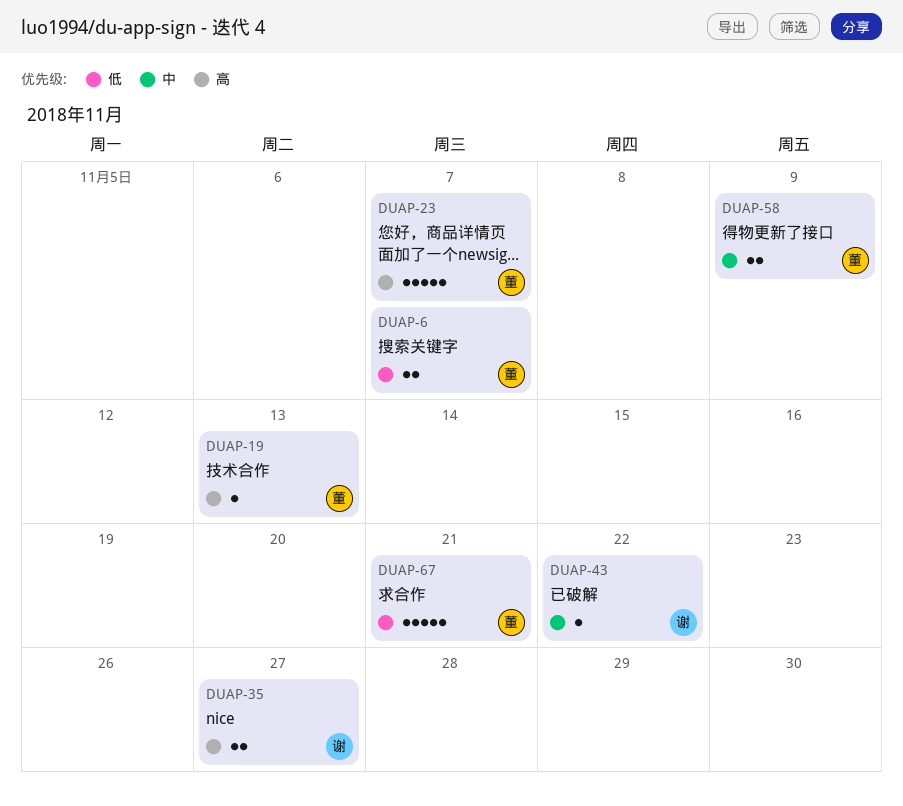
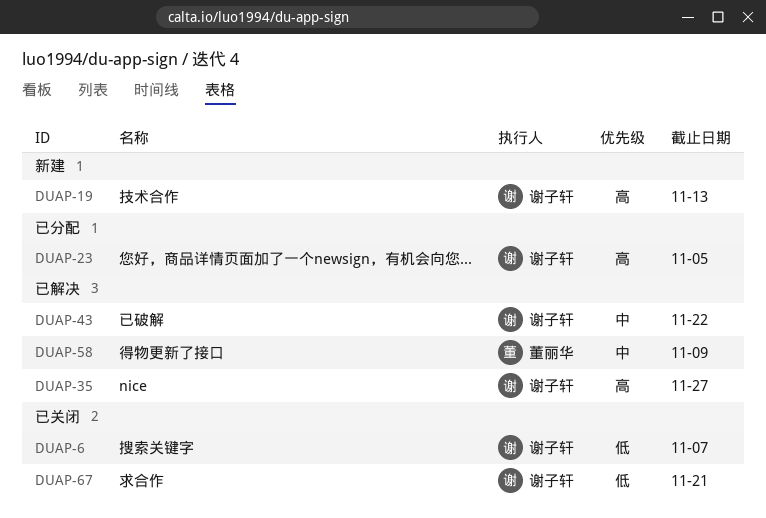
DUAP-6, owner: 董丽华 -> 谢子轩
DUAP-19, owner: 董丽华 -> 谢子轩
DUAP-23, owner: 董丽华 -> 谢子轩
DUAP-23, due: Nov 7 -> Nov 5
DUAP-67, owner: 董丽华 -> 谢子轩

